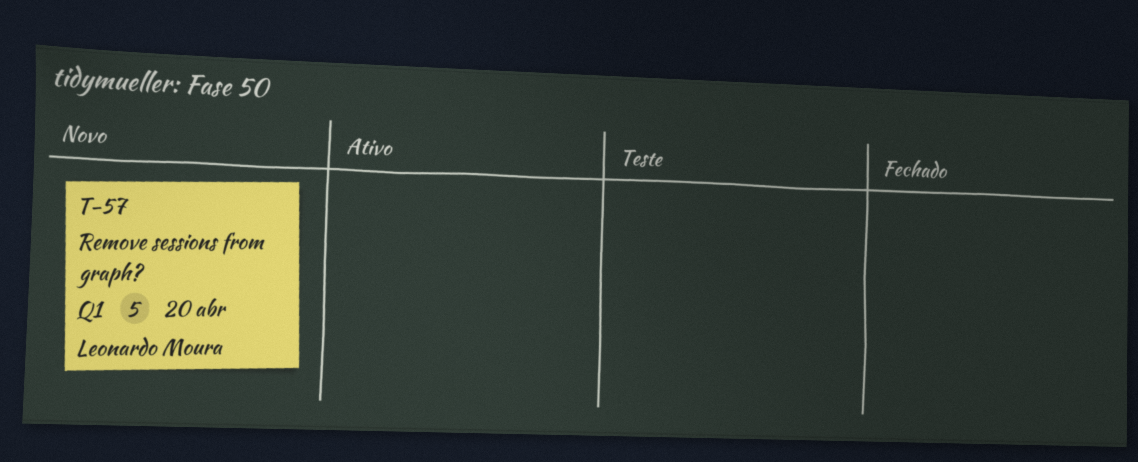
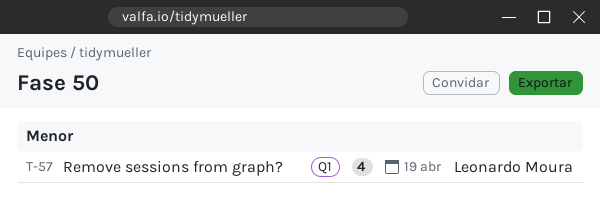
T-57, estimate: 5 -> 4
T-57, due: Apr 20 -> Apr 19

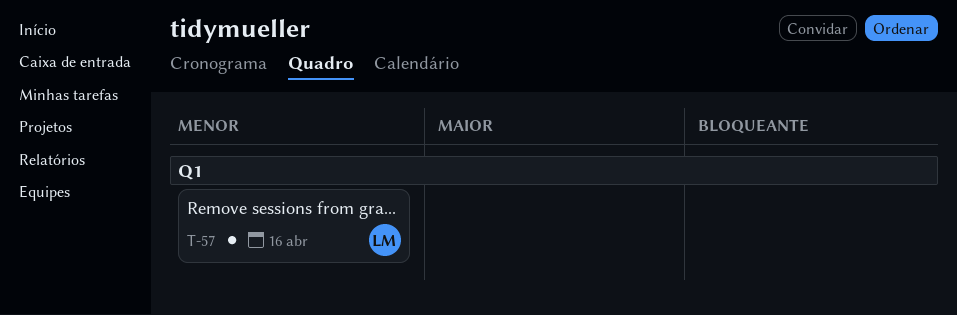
T-57, estimate: 4 -> 1
T-57, due: Apr 19 -> Apr 16

